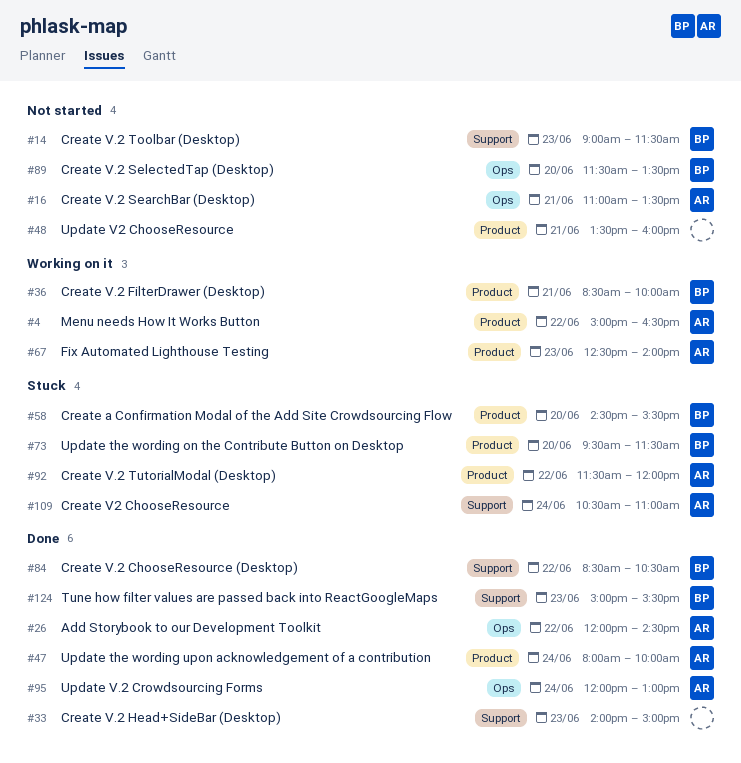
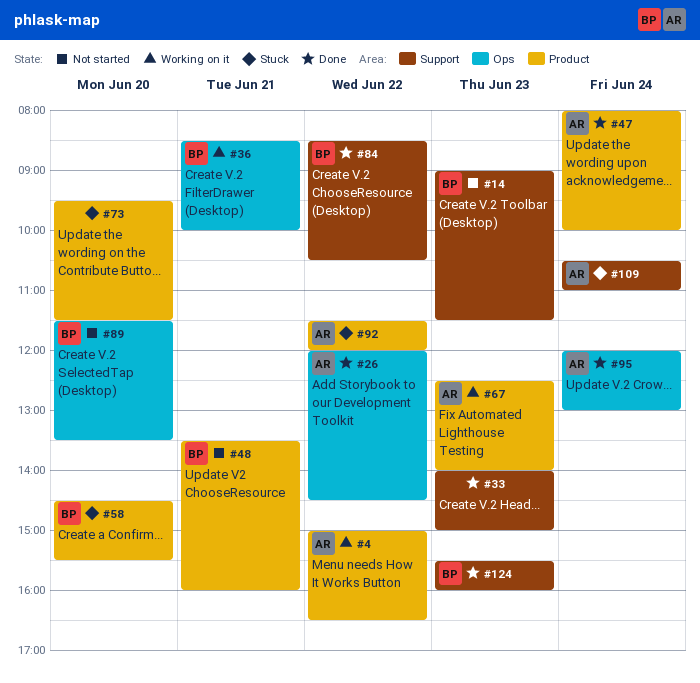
#16: present -> none
#36, label: Product -> Ops
#48, owner: none -> BP
#73, owner: BP -> none
#124, begins: 15:00 -> 15:30
#124, ends: 15:30 -> 16:00

